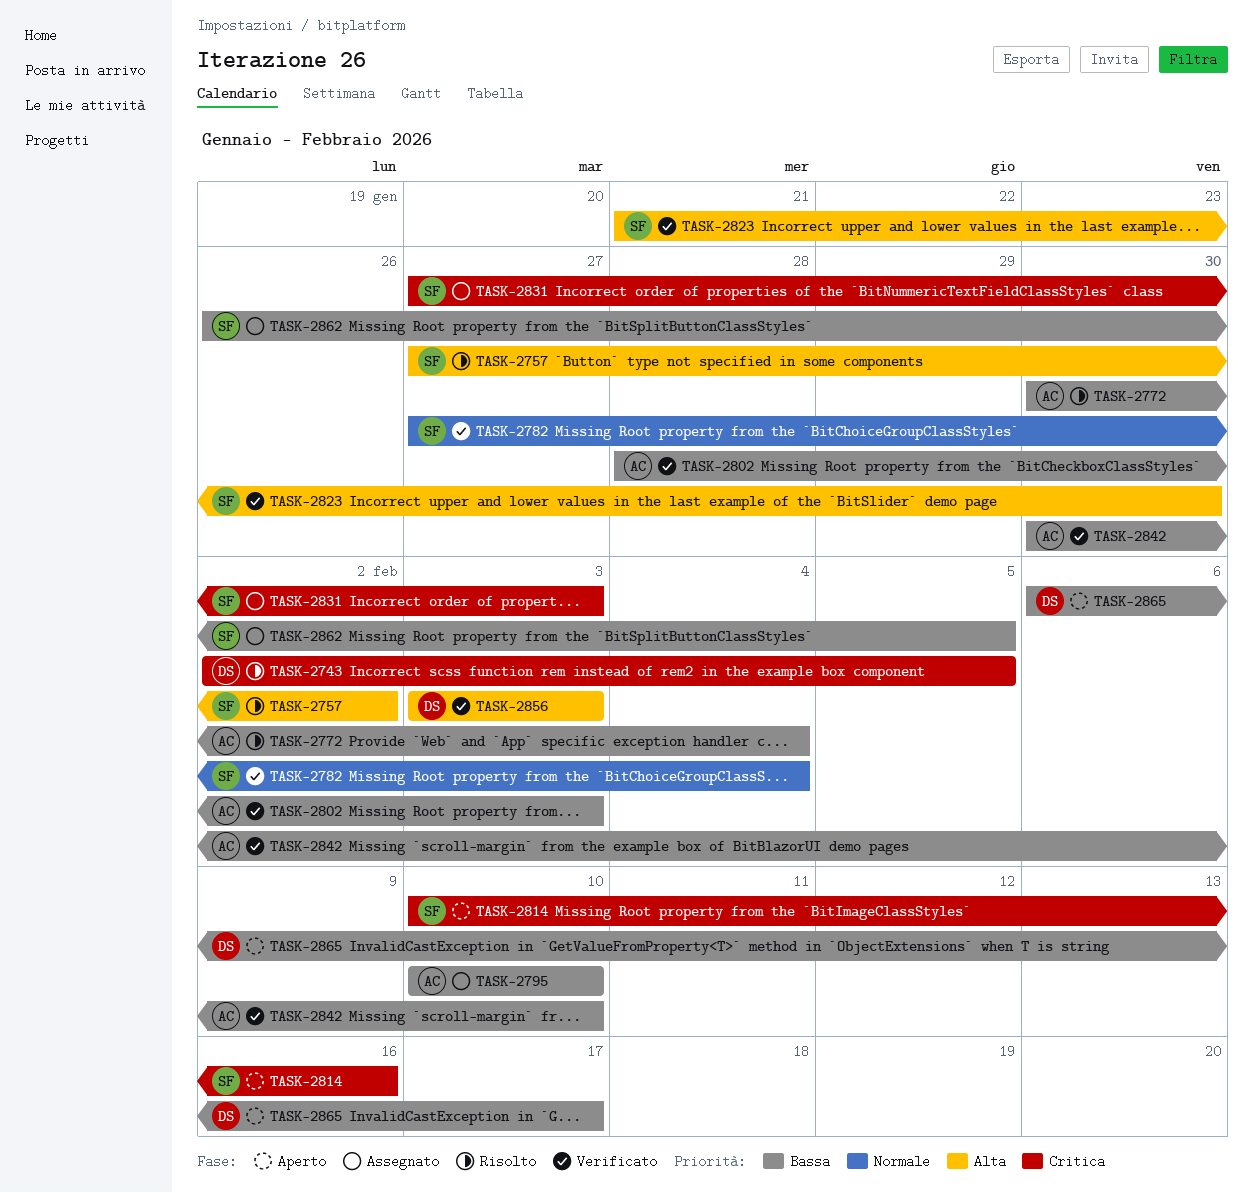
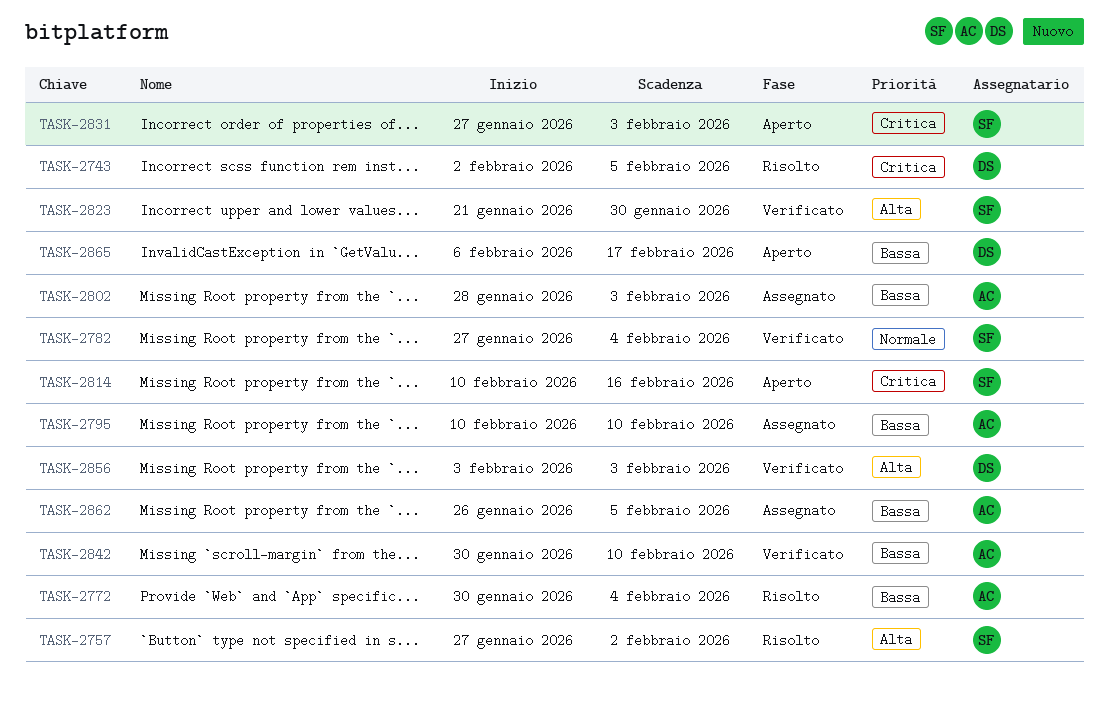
TASK-2802, status: Verificato -> Assegnato
TASK-2831, status: Assegnato -> Aperto
TASK-2862, owner: SF -> AC

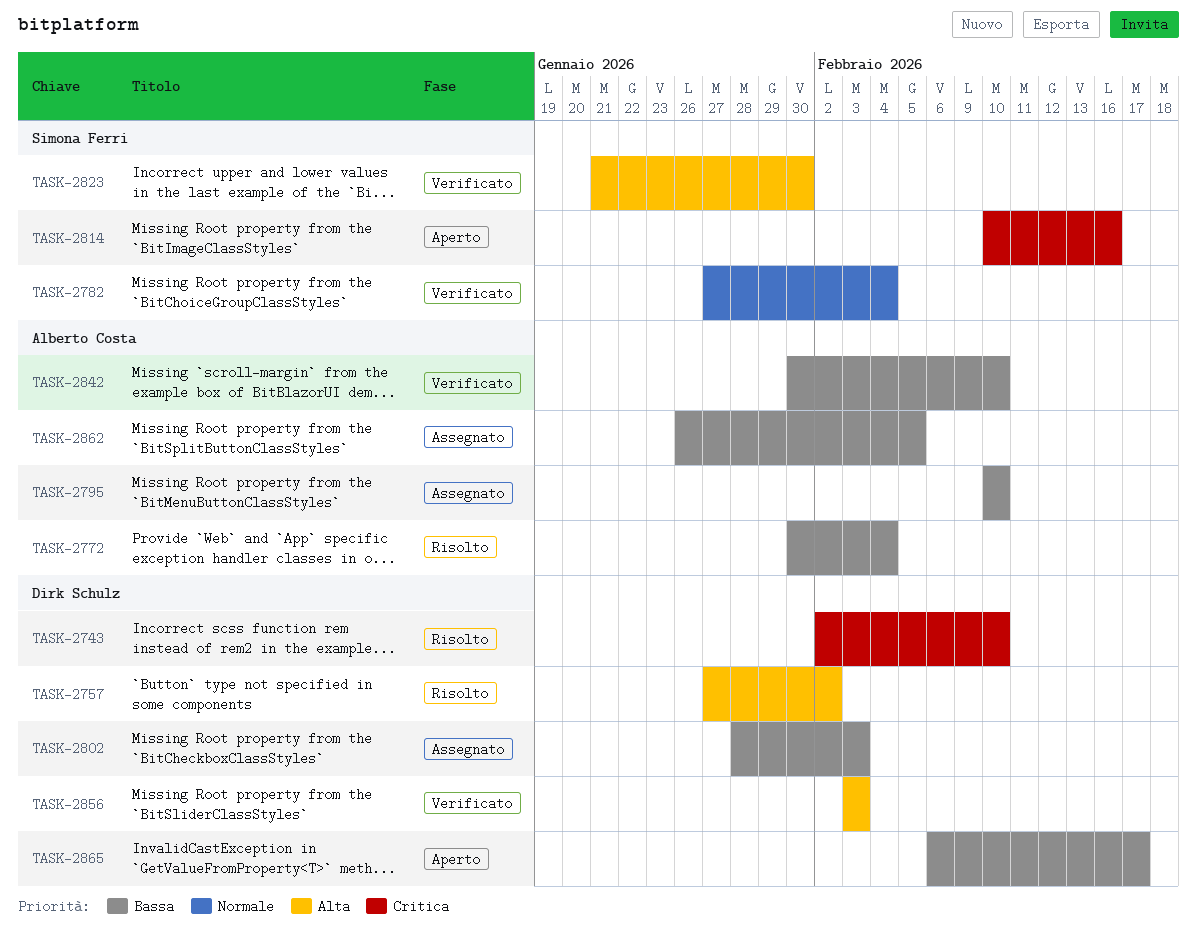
TASK-2743, due: Feb 5 -> Feb 10
TASK-2757, owner: Simona Ferri -> Dirk Schulz
TASK-2802, owner: Alberto Costa -> Dirk Schulz
TASK-2831: present -> none

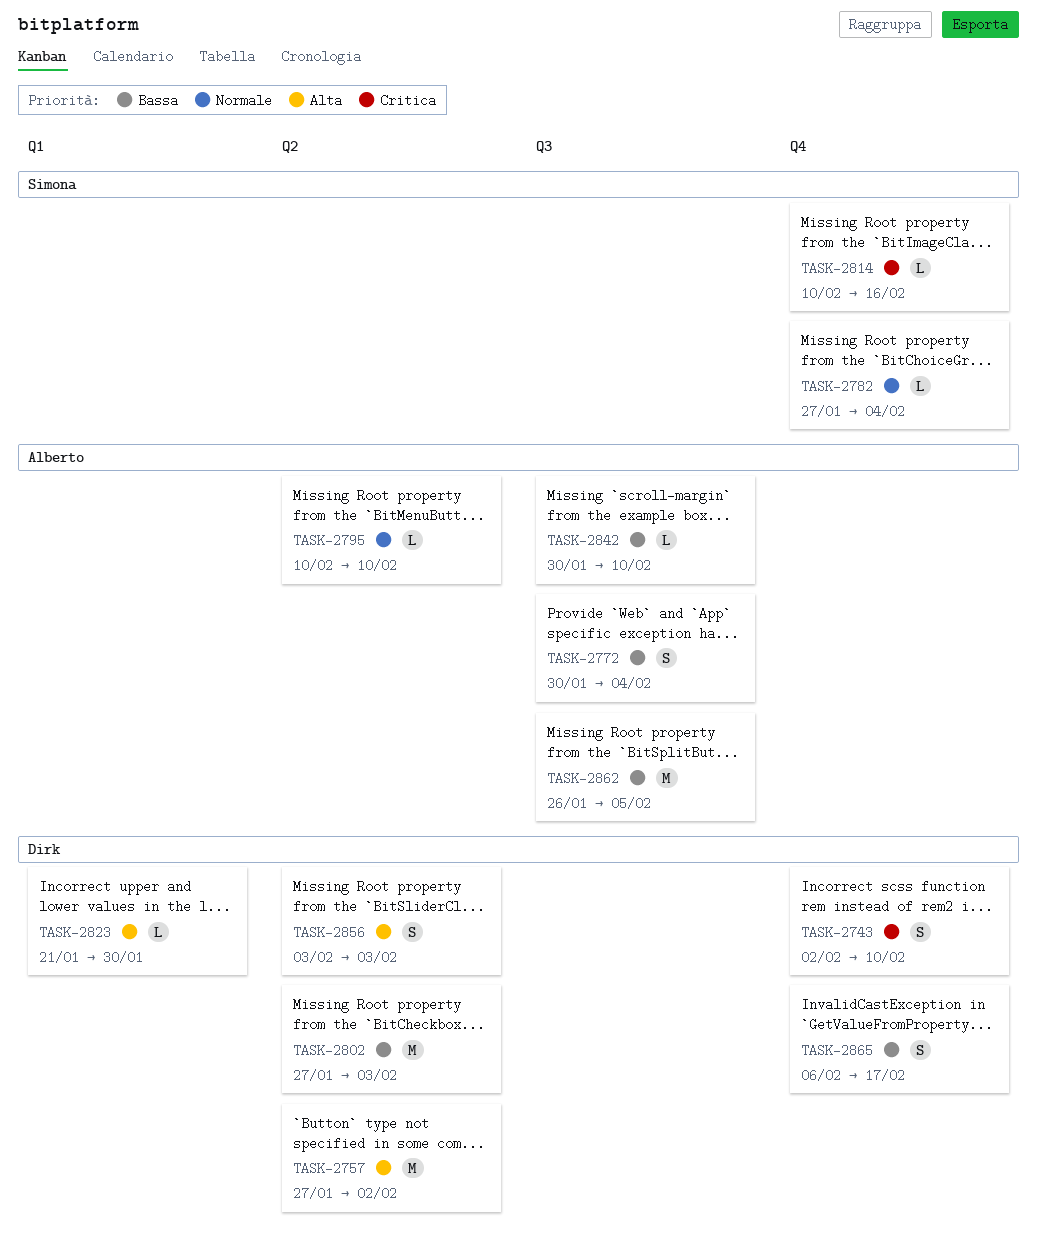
TASK-2795, priority: Bassa -> Normale
TASK-2802, start: Jan 28 -> Jan 27
TASK-2823, owner: Simona Ferri -> Dirk Schulz

